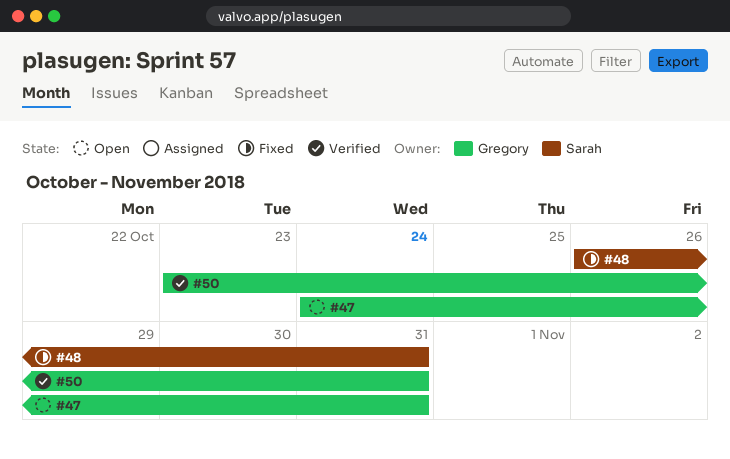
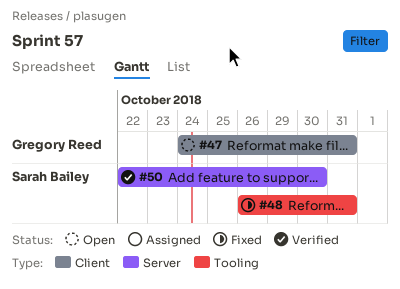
#50, owner: Gregory Reed -> Sarah Bailey
#50, start: Oct 23 -> Oct 22
#50, due: Oct 31 -> Oct 30

